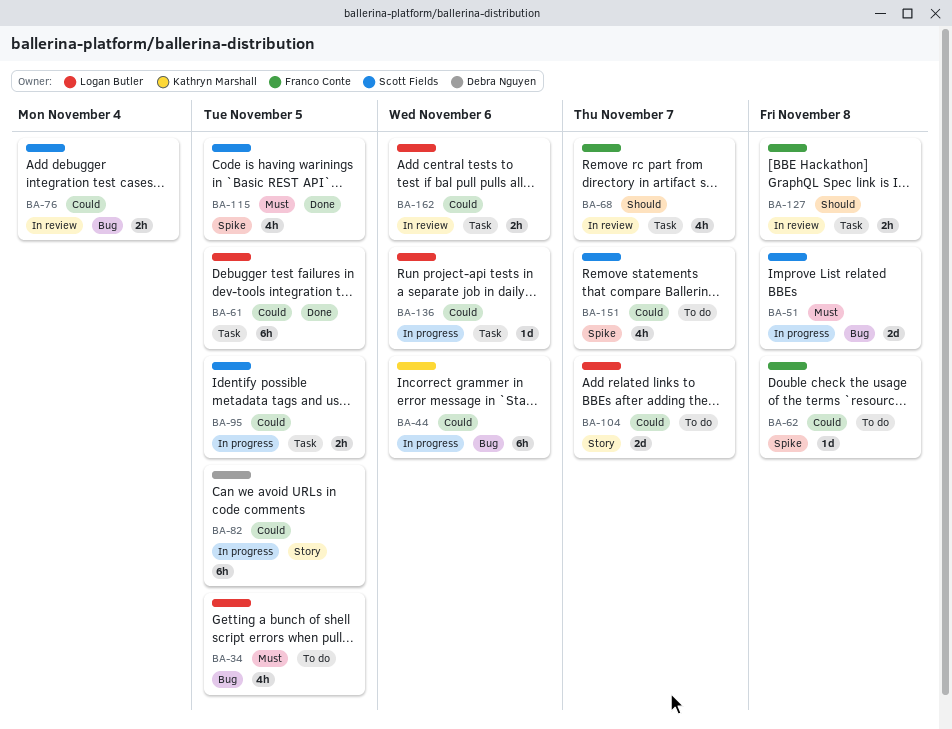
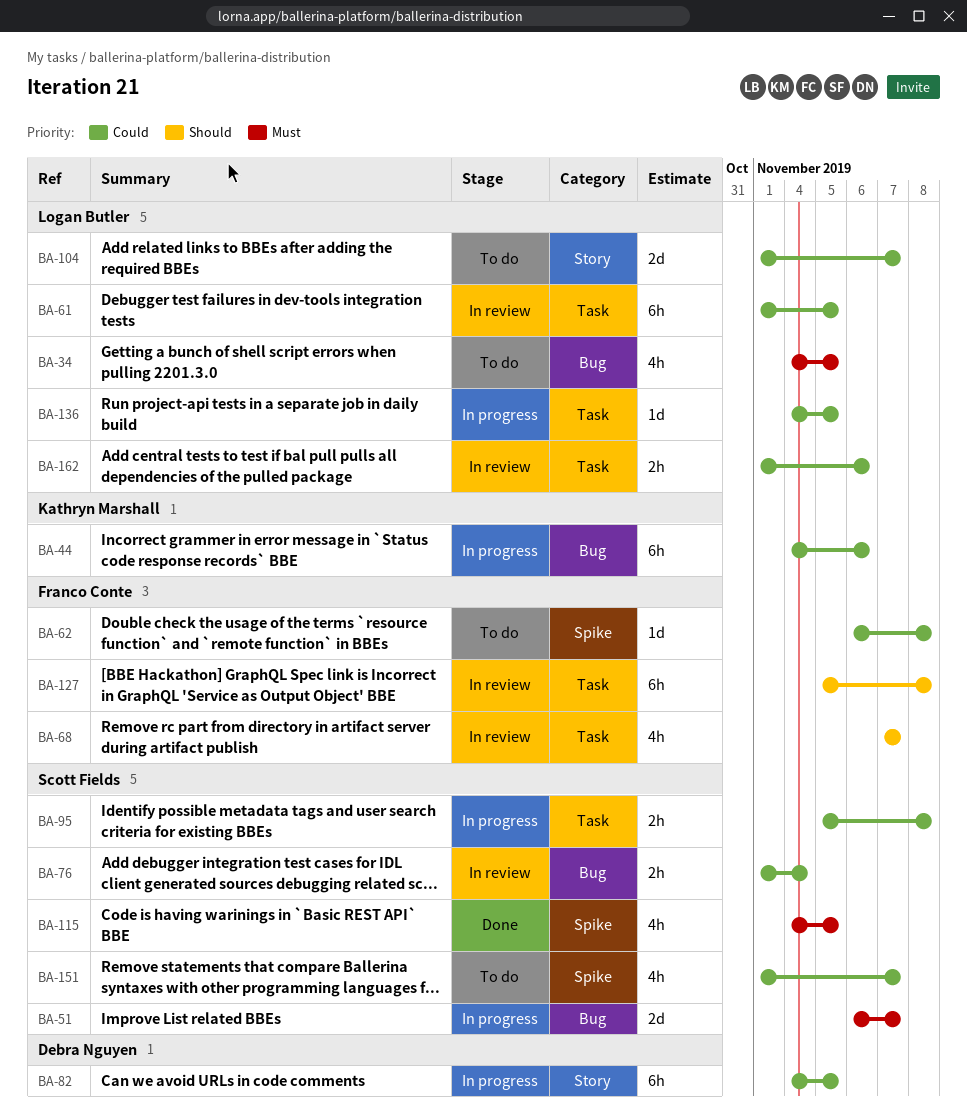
BA-51, due: Nov 8 -> Nov 7
BA-61, status: Done -> In review
BA-95, due: Nov 5 -> Nov 8
BA-127, estimate: 2h -> 6h
BA-136, due: Nov 6 -> Nov 5

